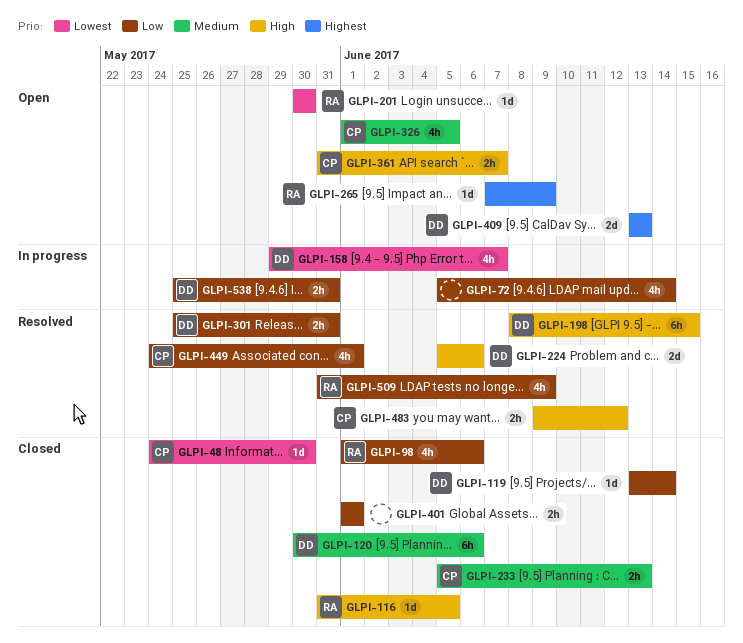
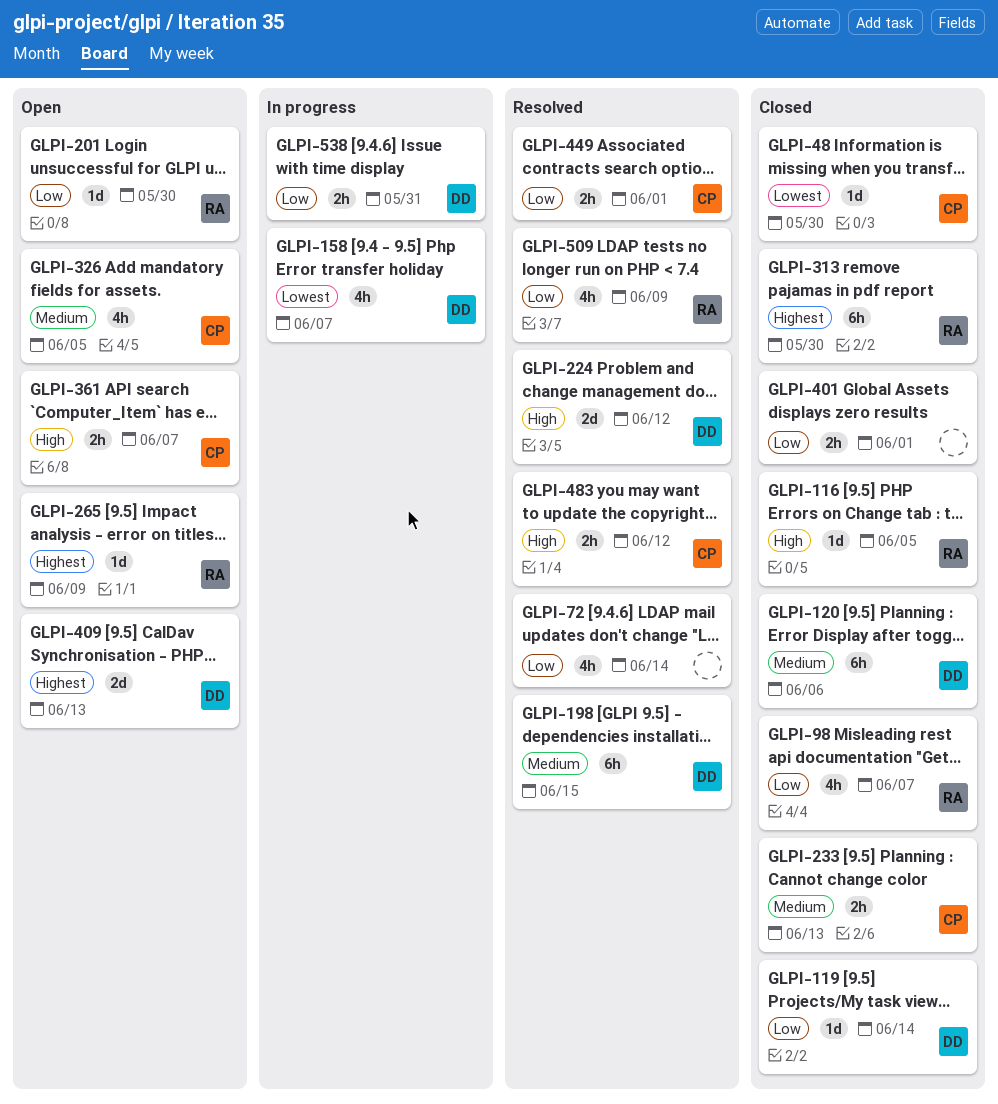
GLPI-72, status: In progress -> Resolved
GLPI-98, due: Jun 6 -> Jun 7
GLPI-198, priority: High -> Medium
GLPI-201, priority: Lowest -> Low
GLPI-224, due: Jun 6 -> Jun 12
GLPI-301: present -> none
GLPI-313: none -> present
GLPI-449, estimate: 4h -> 2h

